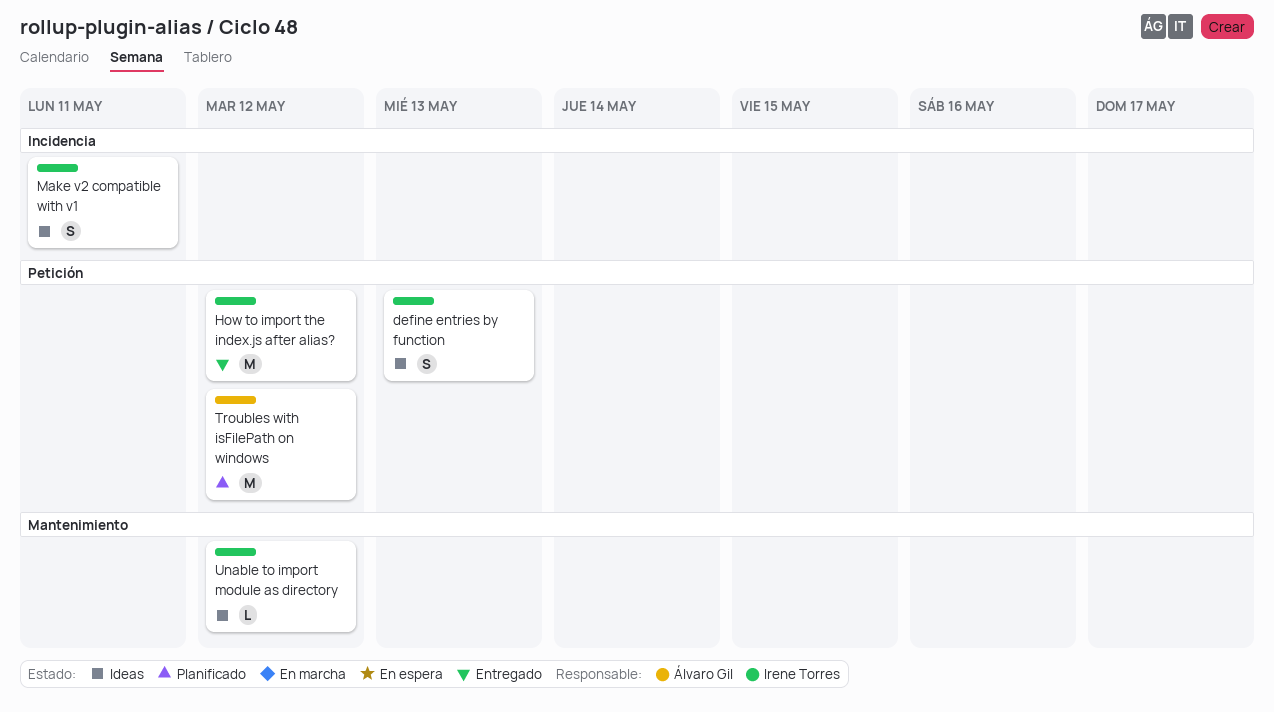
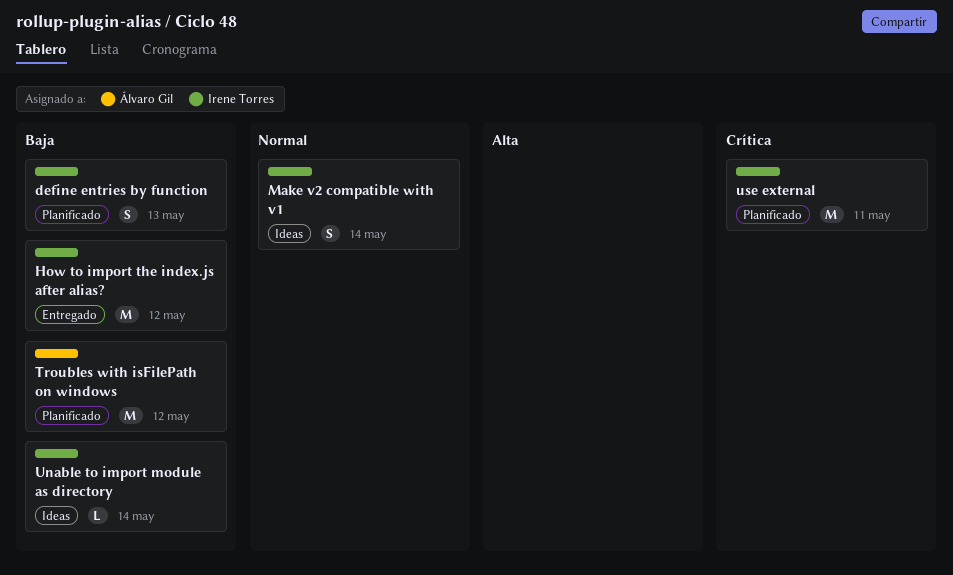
define entries by function, status: Ideas -> Planificado
Make v2 compatible with v1, due: May 11 -> May 14
Unable to import module as directory, due: May 12 -> May 14
use external: none -> present

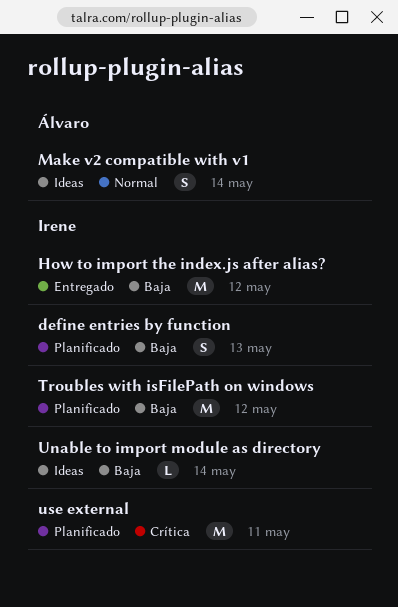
Make v2 compatible with v1, owner: Irene Torres -> Álvaro Gil
Troubles with isFilePath on windows, owner: Álvaro Gil -> Irene Torres

